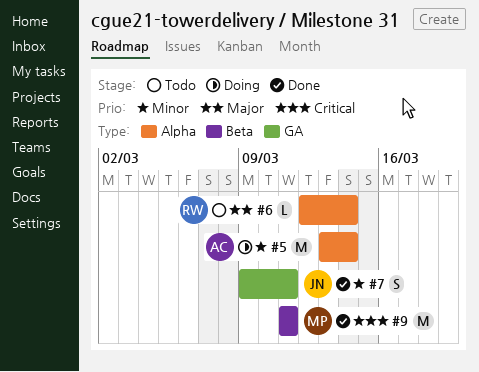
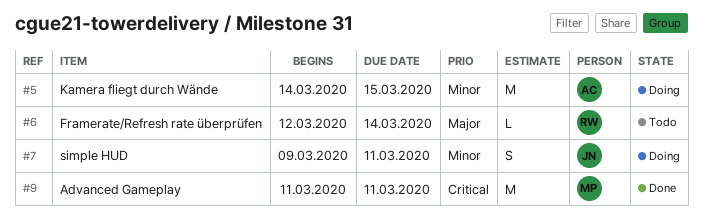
#5, start: Mar 13 -> Mar 14
#5, due: Mar 14 -> Mar 15
#7, status: Done -> Doing

